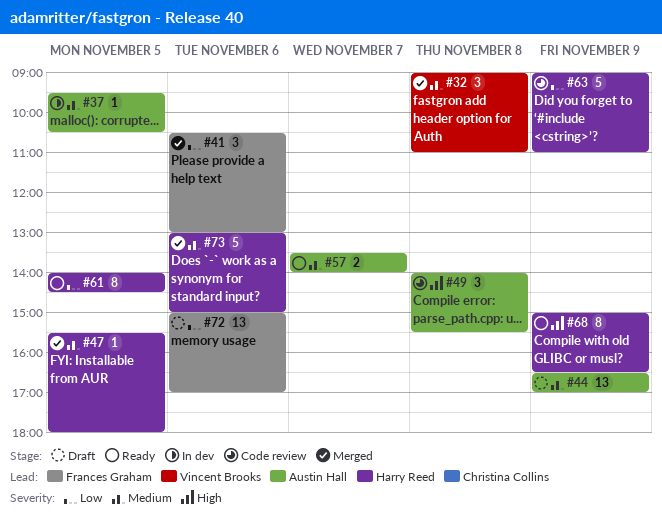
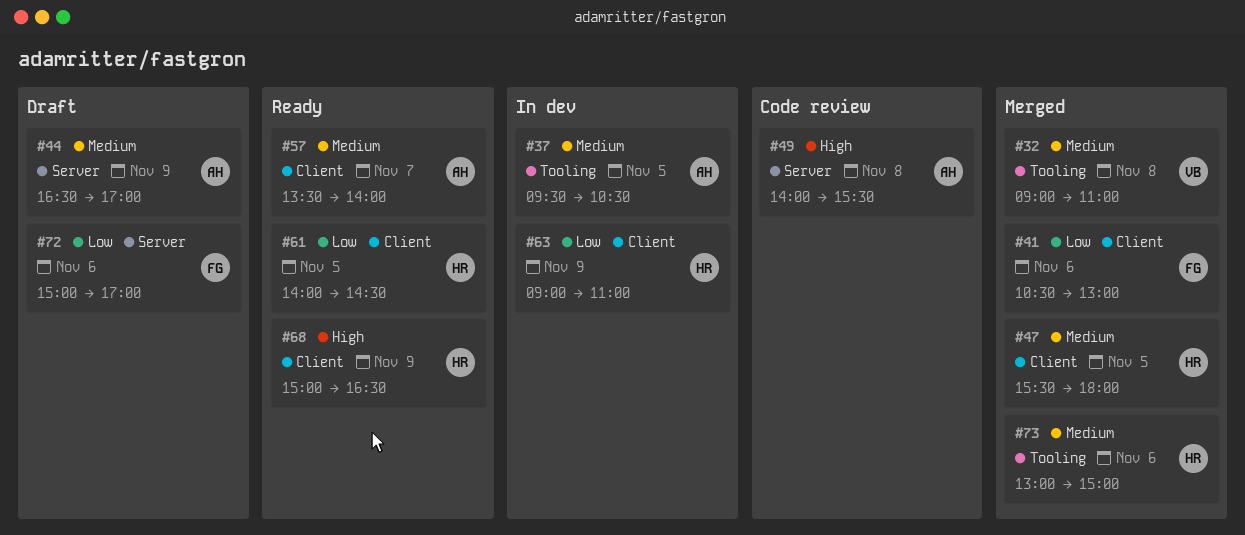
#63, status: Code review -> In dev

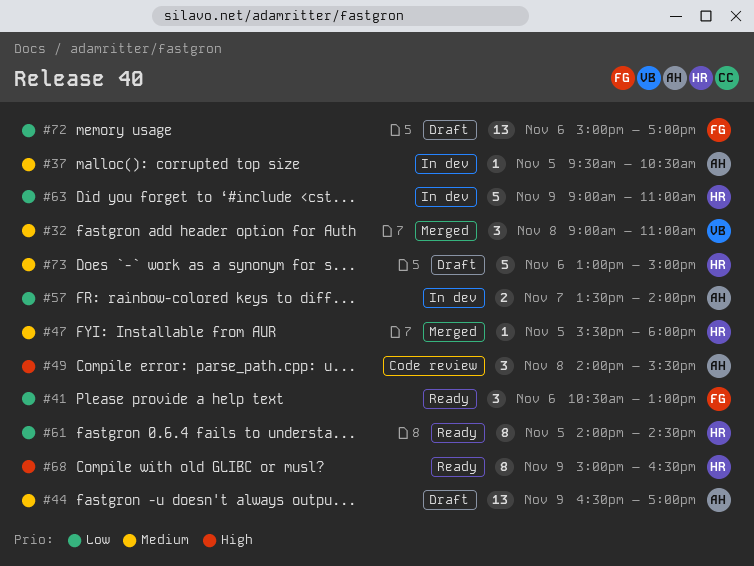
#41, status: Merged -> Ready
#57, status: Ready -> In dev
#57, priority: Medium -> Low
#73, status: Merged -> Draft

